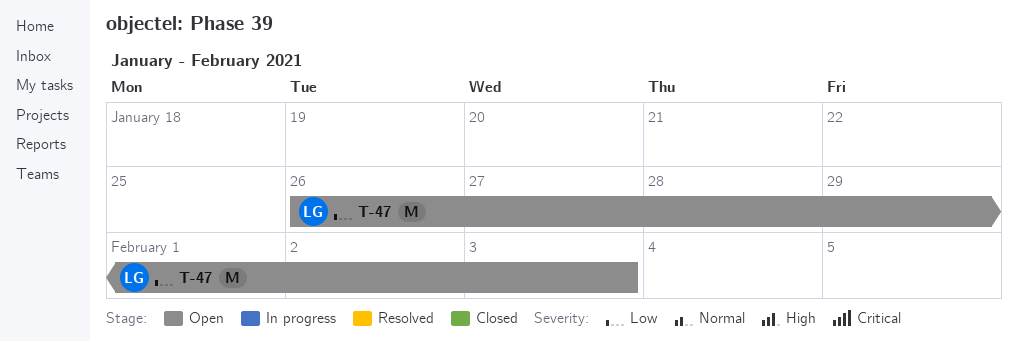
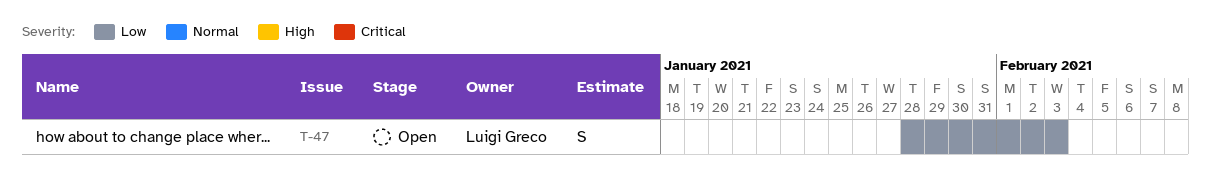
T-47, estimate: M -> S
T-47, start: Jan 26 -> Jan 28

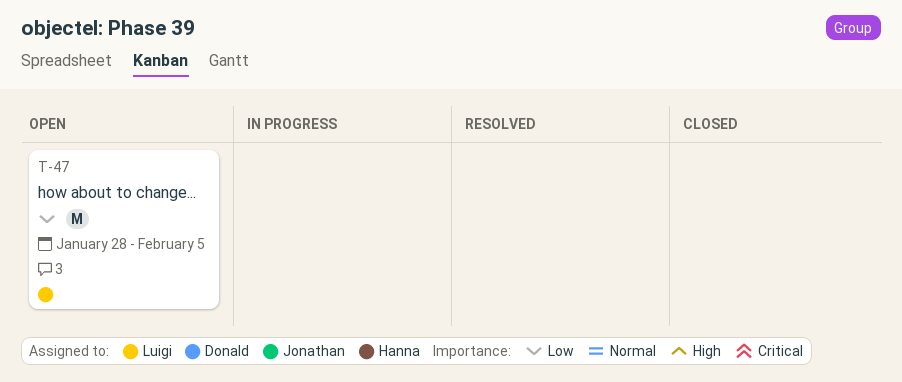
T-47, estimate: S -> M
T-47, due: Feb 3 -> Feb 5

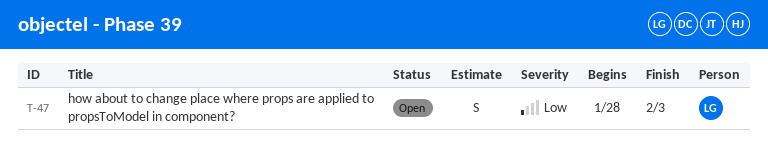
T-47, estimate: M -> S
T-47, due: Feb 5 -> Feb 3

